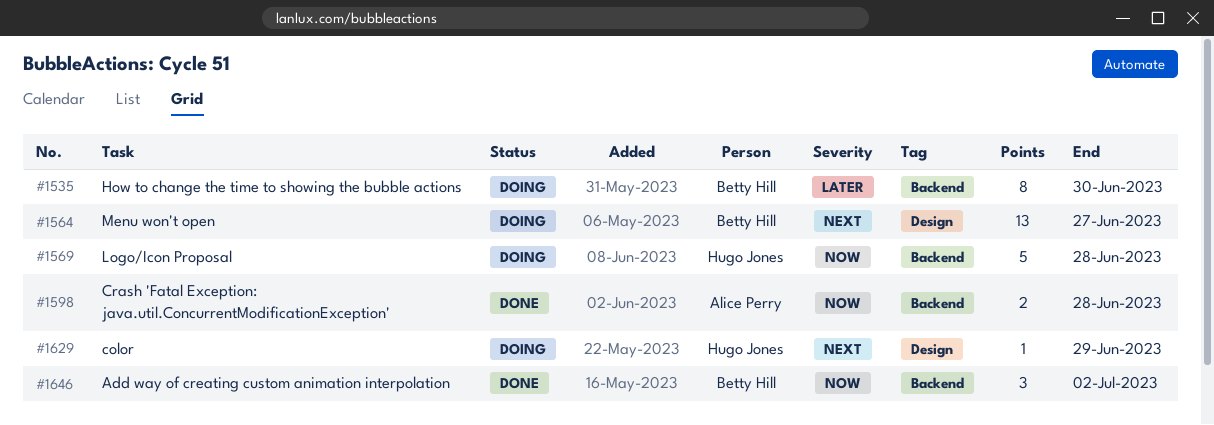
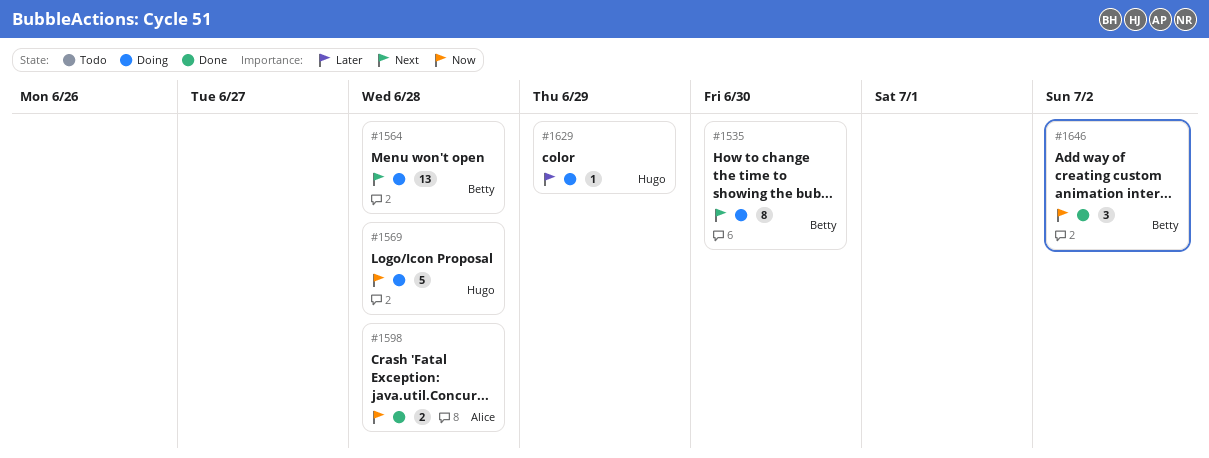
#1535, priority: Later -> Next
#1564, due: Jun 27 -> Jun 28
#1629, priority: Next -> Later

